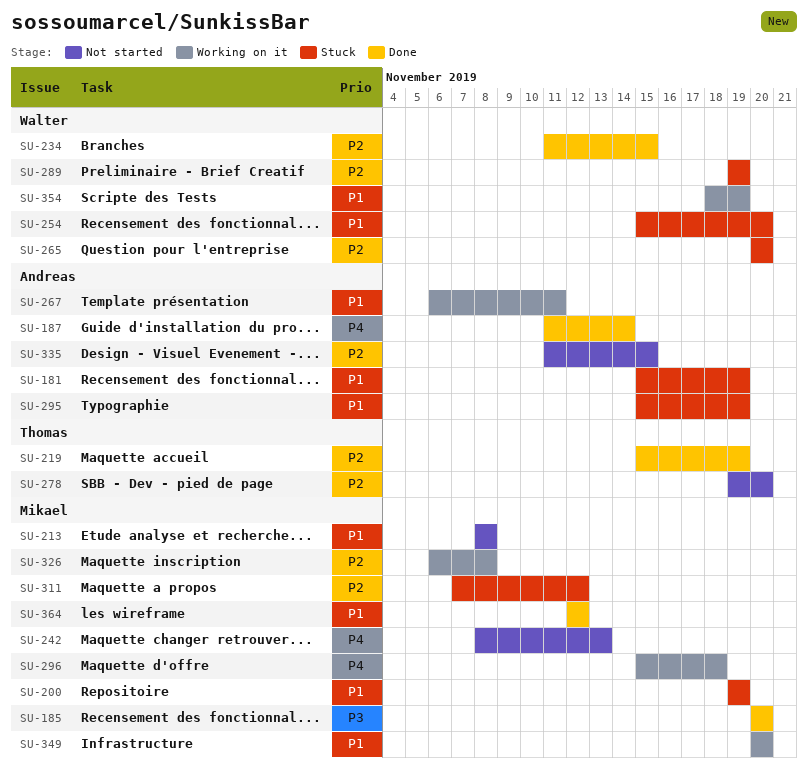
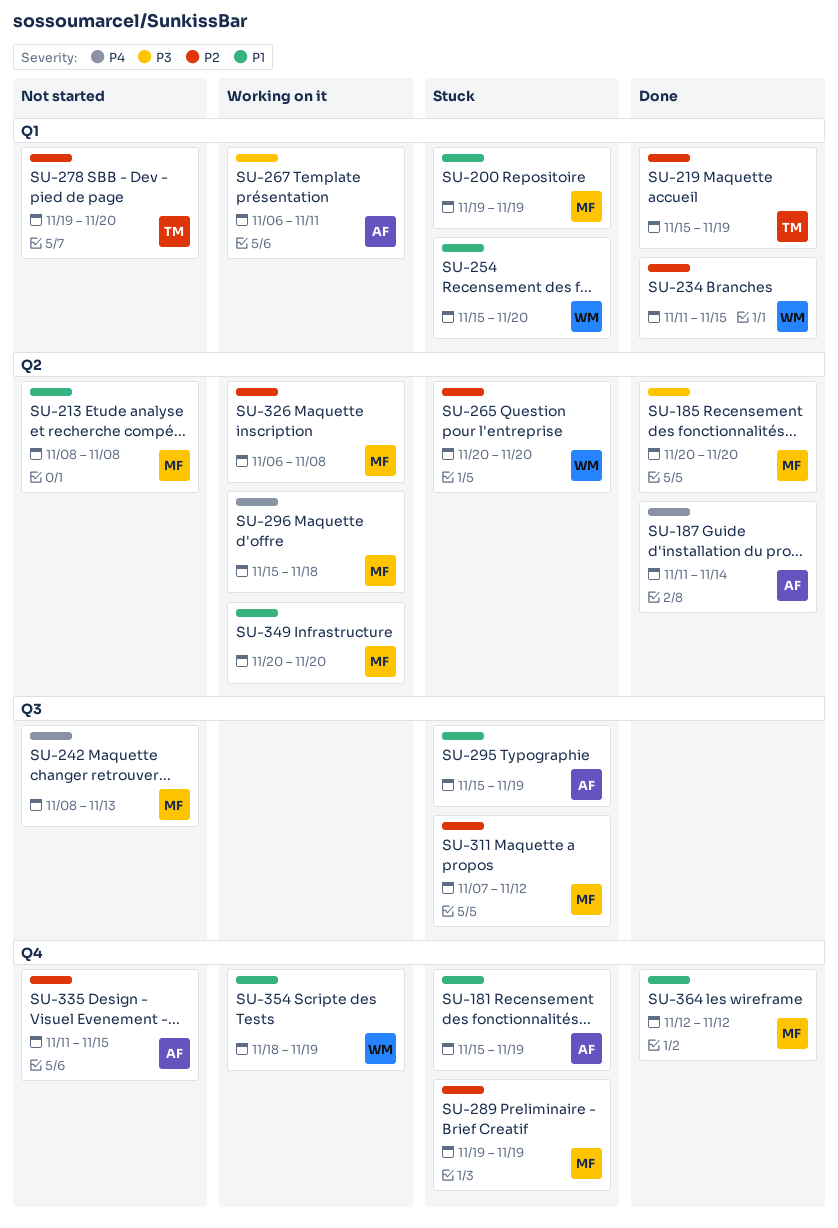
SU-267, priority: P1 -> P3
SU-289, owner: Walter -> Mikael

